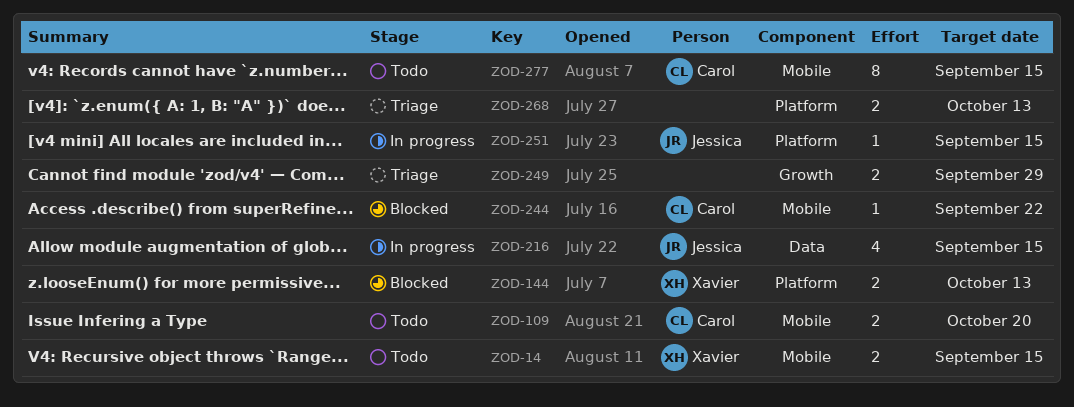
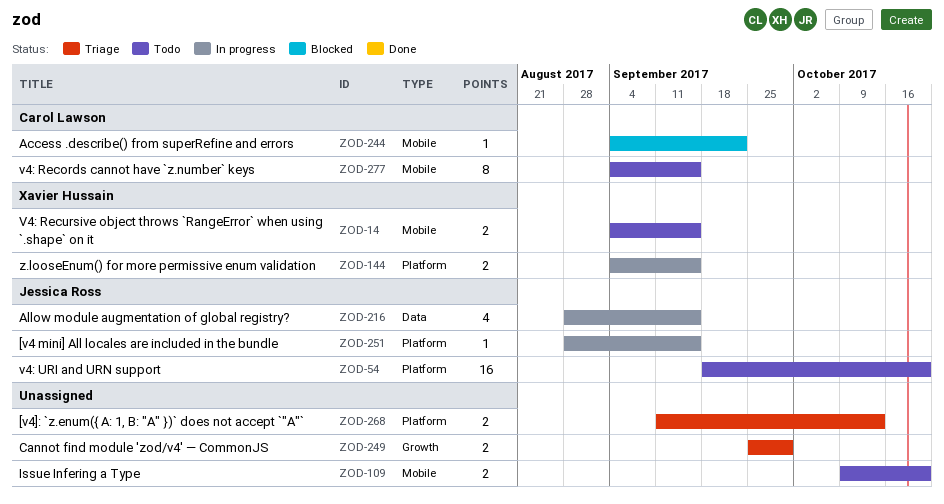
ZOD-54: none -> present
ZOD-109, owner: Carol Lawson -> none
ZOD-144, status: Blocked -> In progress
ZOD-144, due: Oct 13 -> Sep 15

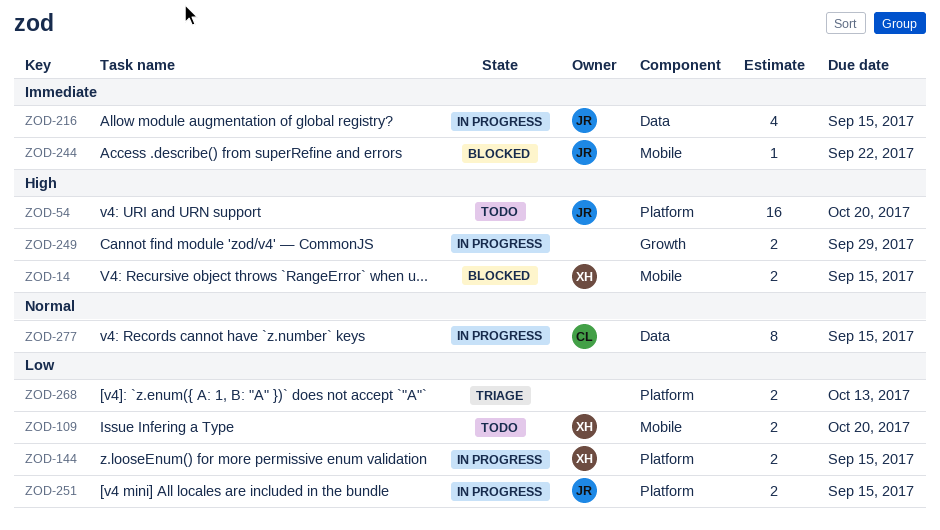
ZOD-14, status: Todo -> Blocked
ZOD-109, owner: none -> Xavier Hussain
ZOD-244, owner: Carol Lawson -> Jessica Ross
ZOD-249, status: Triage -> In progress
ZOD-251, estimate: 1 -> 2
ZOD-277, status: Todo -> In progress
ZOD-277, label: Mobile -> Data

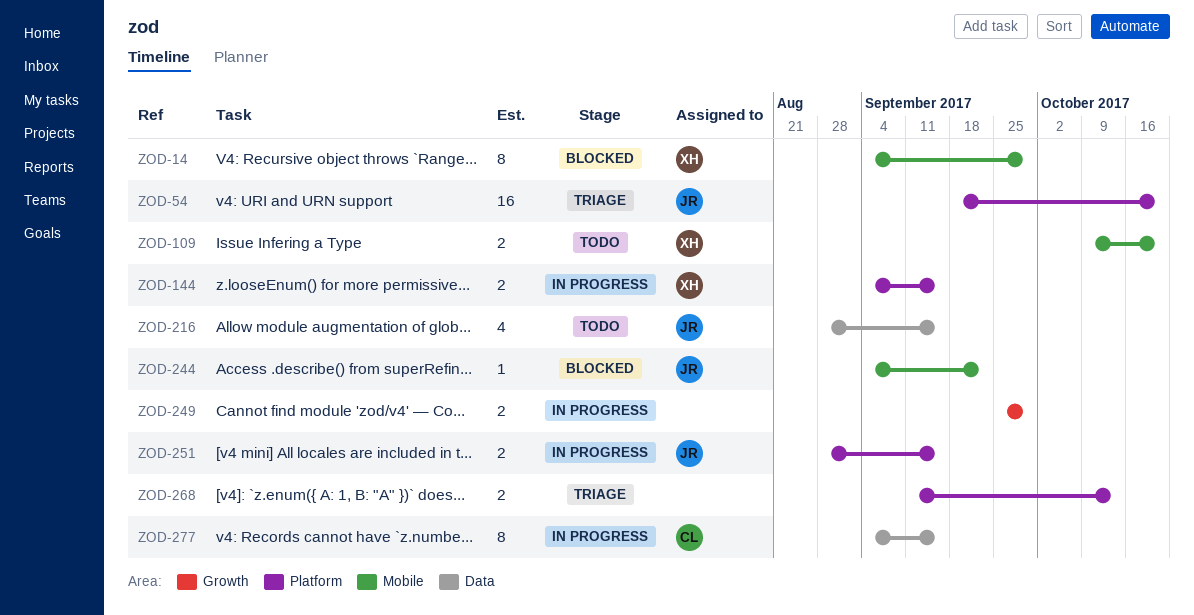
ZOD-14, estimate: 2 -> 8
ZOD-14, due: Sep 15 -> Sep 29
ZOD-54, status: Todo -> Triage
ZOD-216, status: In progress -> Todo

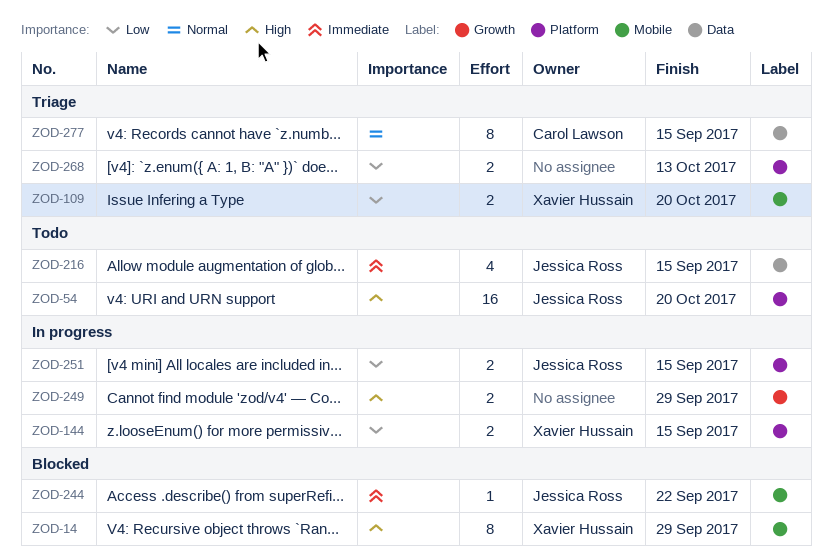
ZOD-54, status: Triage -> Todo
ZOD-109, status: Todo -> Triage
ZOD-277, status: In progress -> Triage

